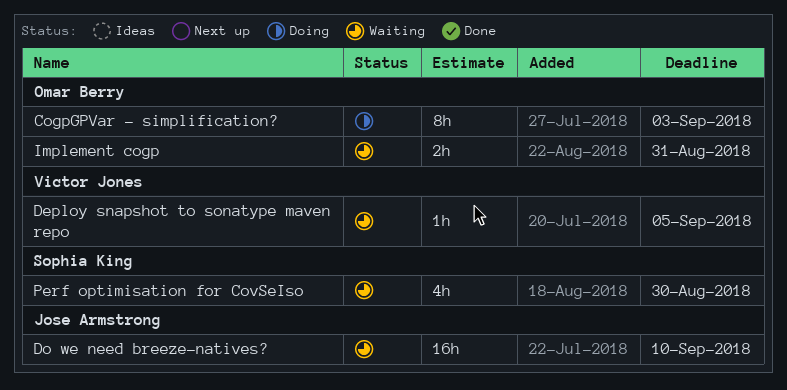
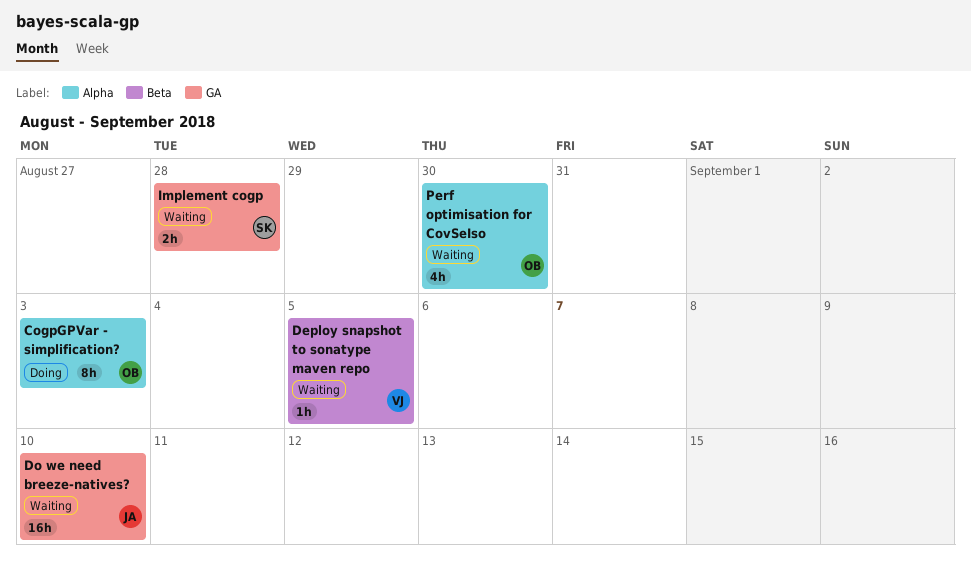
Implement cogp, owner: Omar Berry -> Sophia King
Implement cogp, due: Aug 31 -> Aug 28
Perf optimisation for CovSeIso, owner: Sophia King -> Omar Berry

